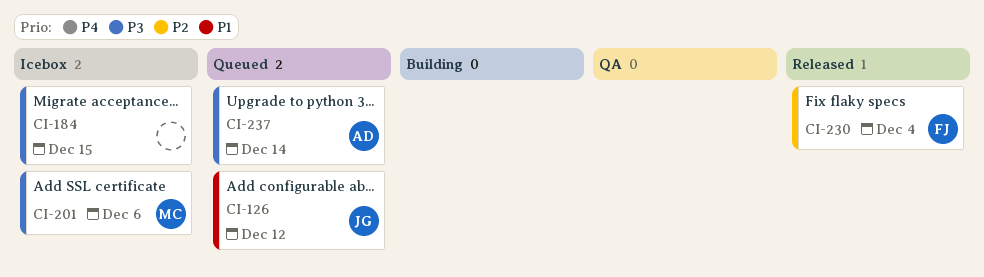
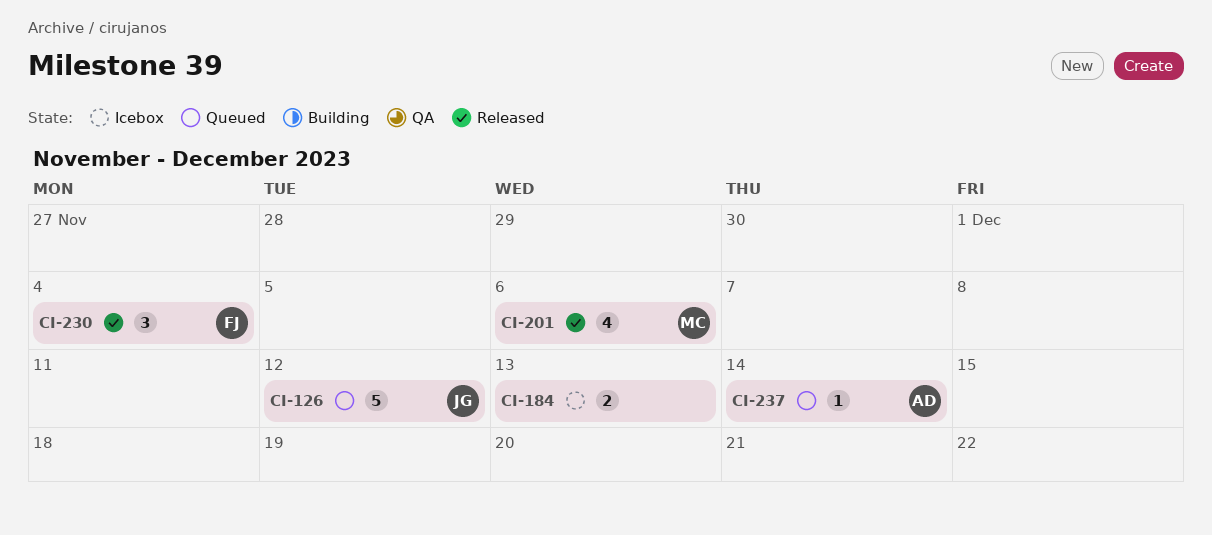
CI-184, due: Dec 15 -> Dec 13
CI-201, status: Icebox -> Released

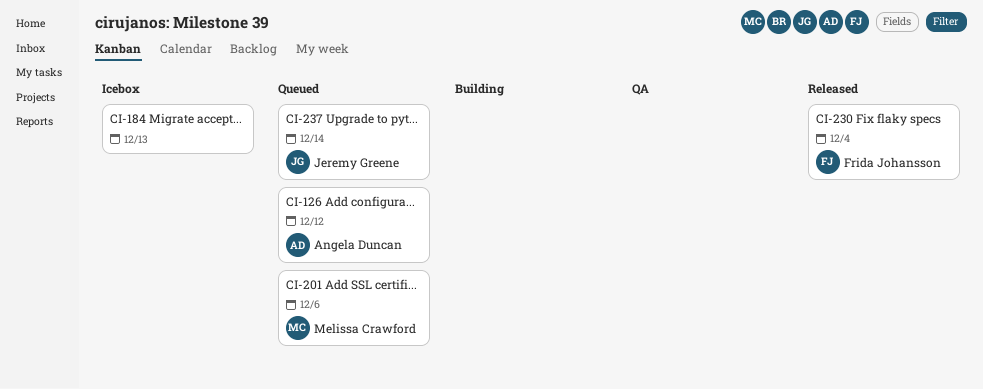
CI-126, owner: Jeremy Greene -> Angela Duncan
CI-201, status: Released -> Queued
CI-237, owner: Angela Duncan -> Jeremy Greene

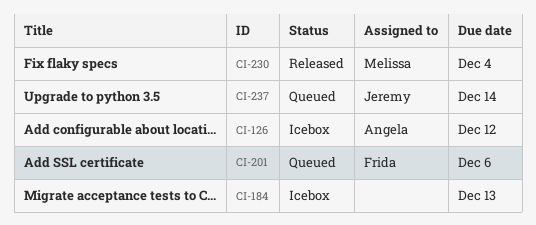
CI-126, status: Queued -> Icebox
CI-201, owner: Melissa Crawford -> Frida Johansson
CI-230, owner: Frida Johansson -> Melissa Crawford

